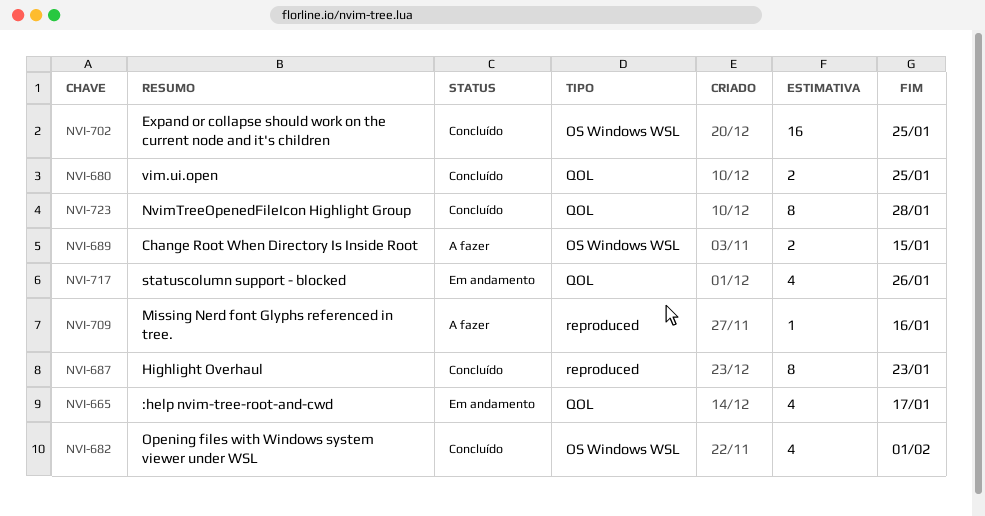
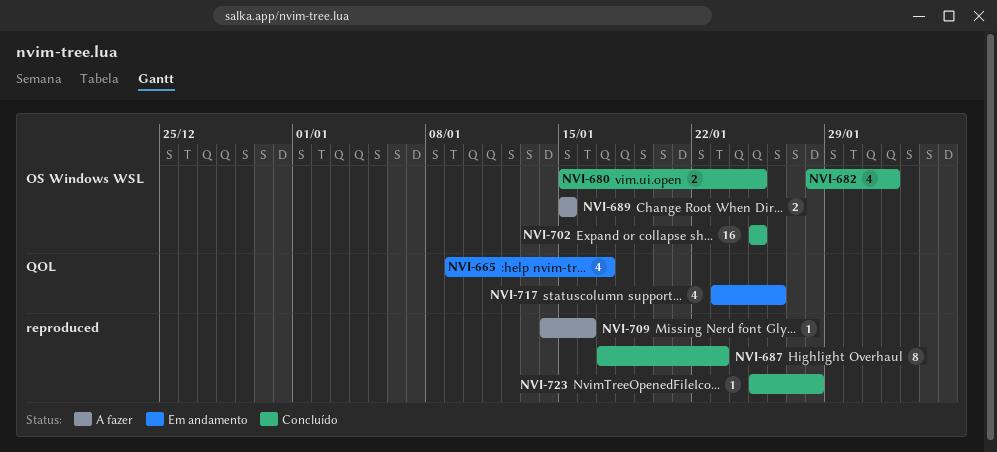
NVI-680, label: QOL -> OS Windows WSL
NVI-723, label: QOL -> reproduced
NVI-723, estimate: 8 -> 1

